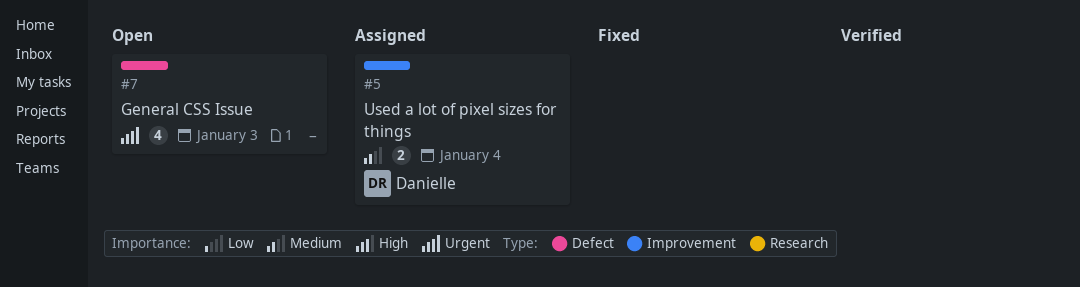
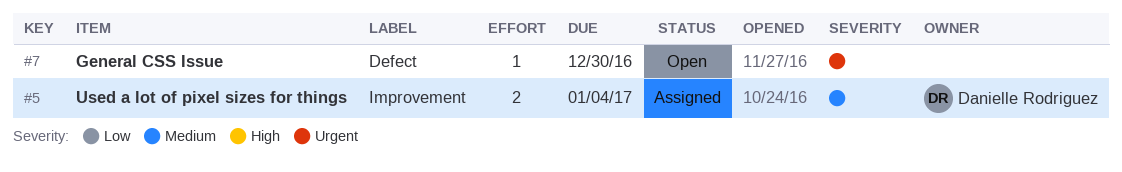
#7, estimate: 4 -> 1
#7, due: Jan 3 -> Dec 30

